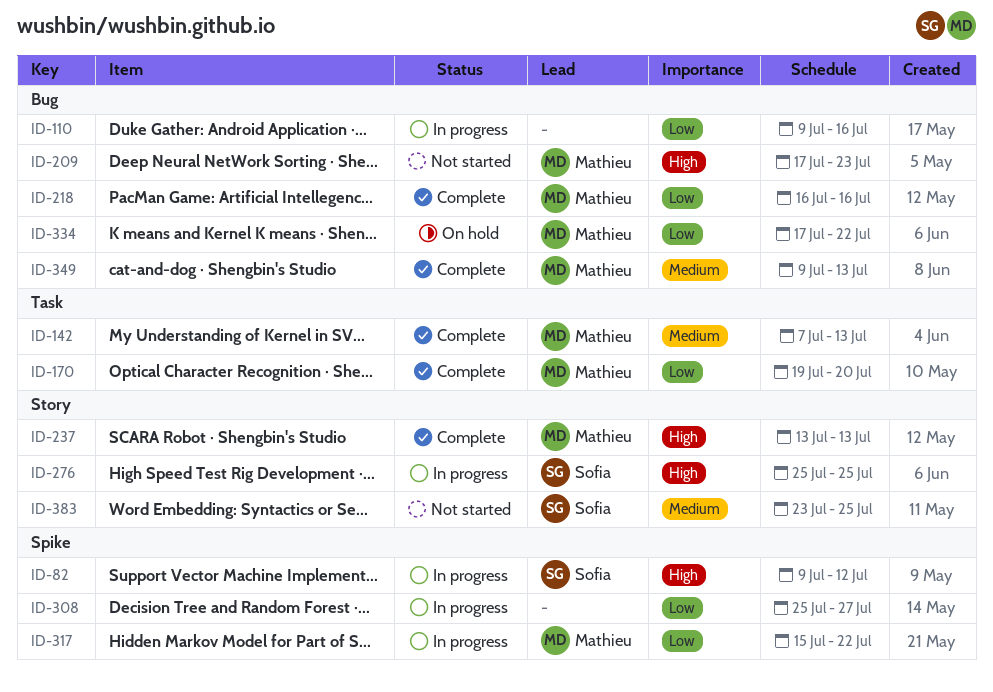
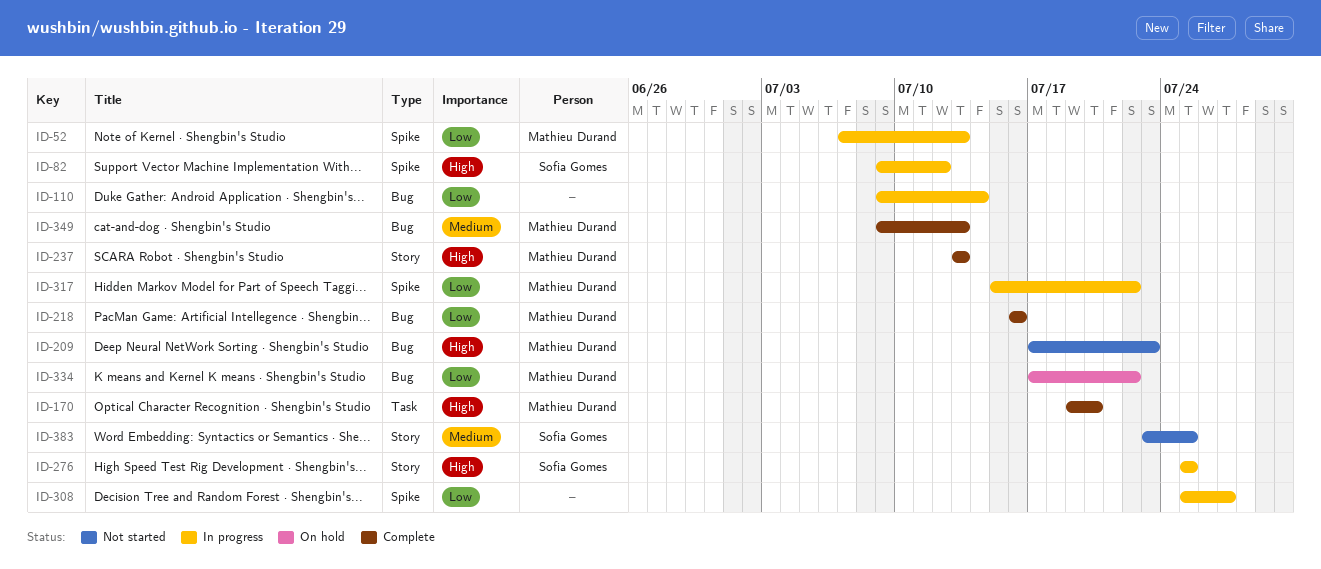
ID-52: none -> present
ID-110, due: Jul 16 -> Jul 14
ID-142: present -> none
ID-170, priority: Low -> High

